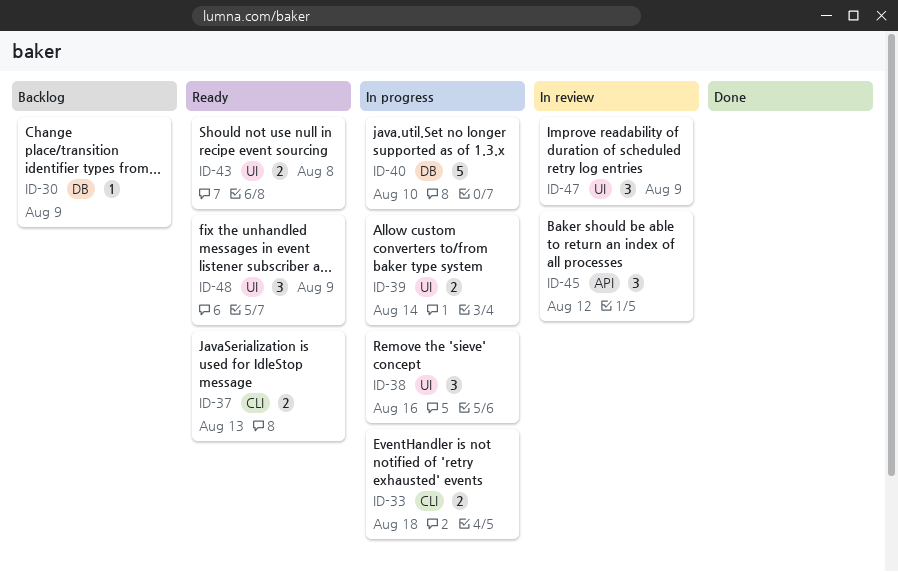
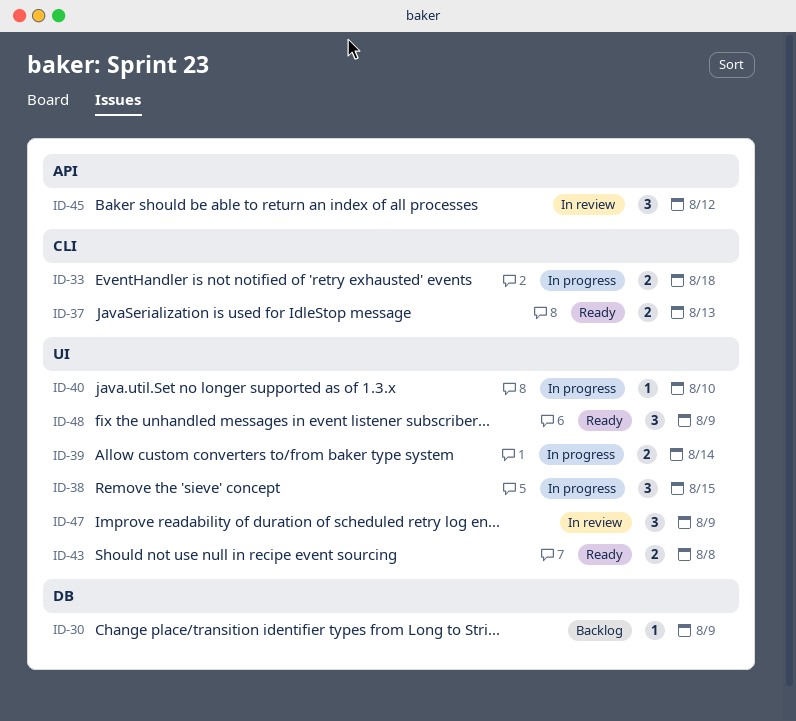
ID-38, due: Aug 16 -> Aug 15
ID-40, label: DB -> UI
ID-40, estimate: 5 -> 1

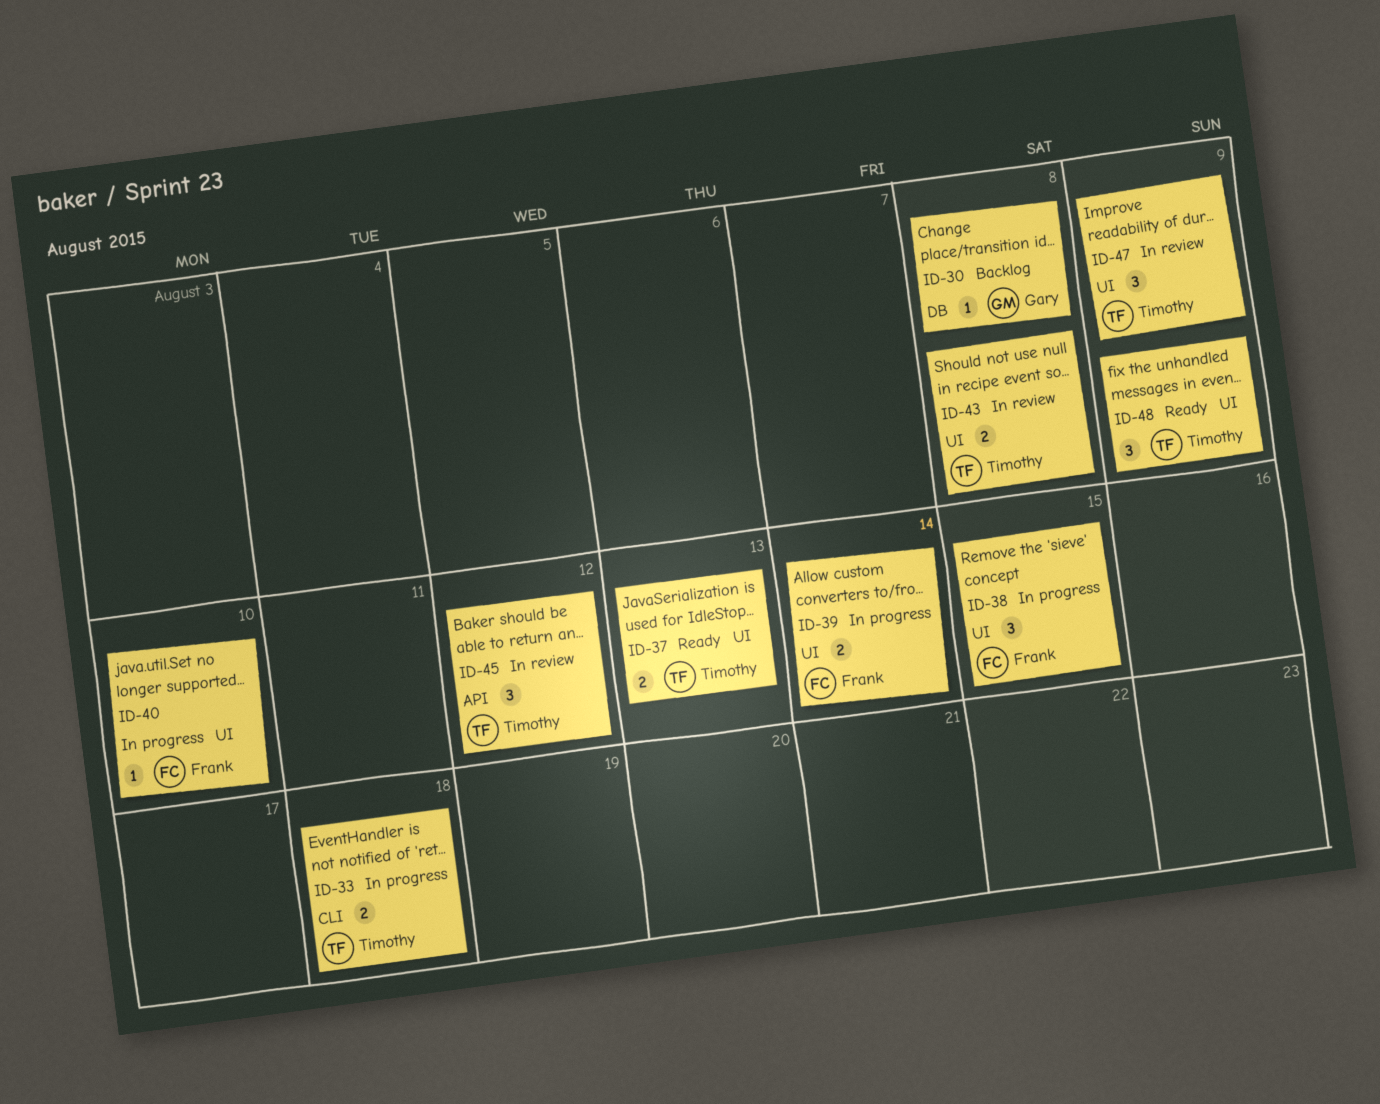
ID-30, due: Aug 9 -> Aug 8
ID-37, label: CLI -> UI
ID-43, status: Ready -> In review

